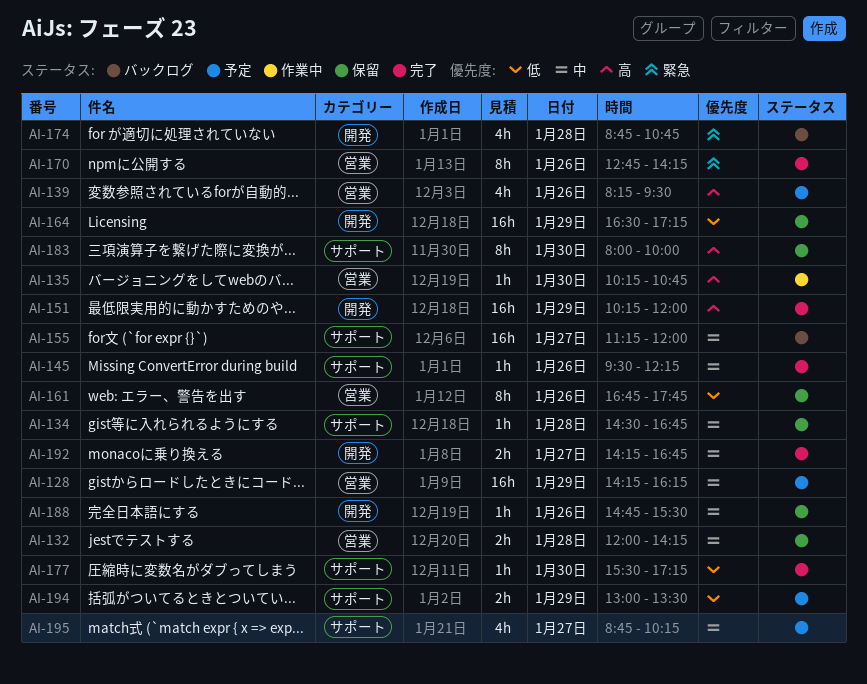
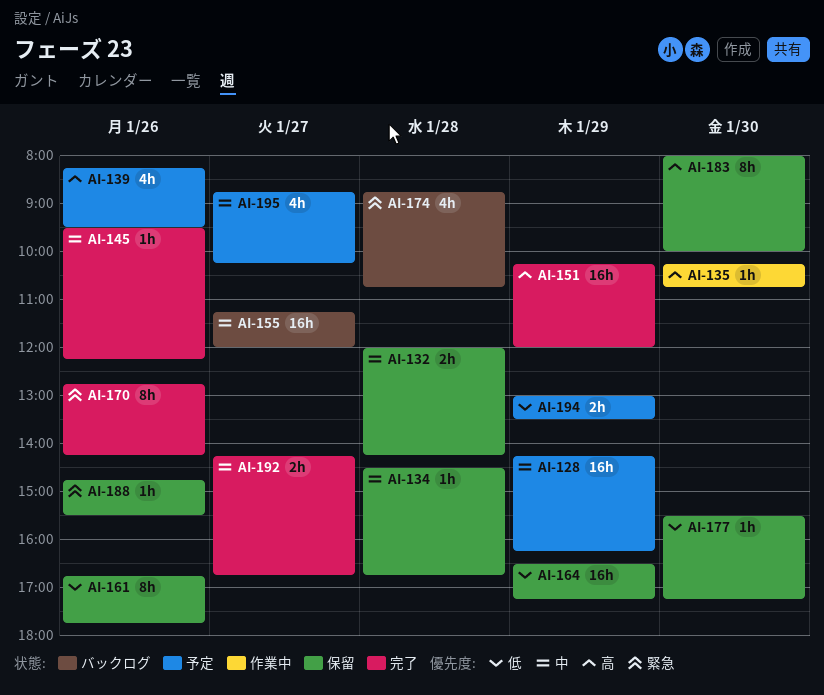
AI-177, status: 完了 -> 保留
AI-188, priority: 中 -> 緊急

